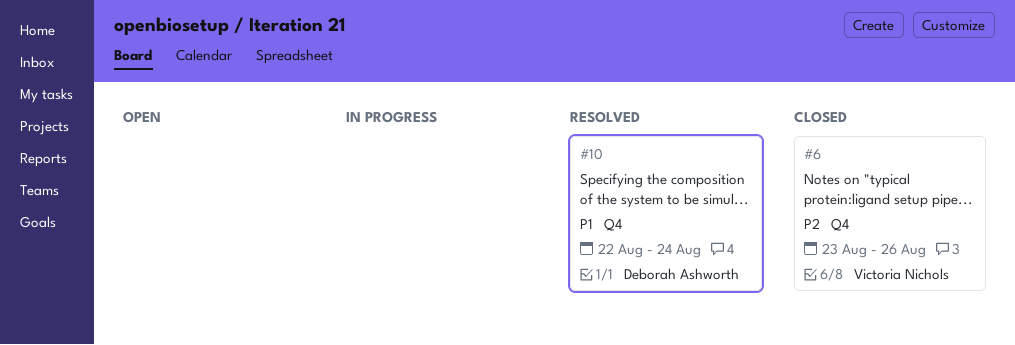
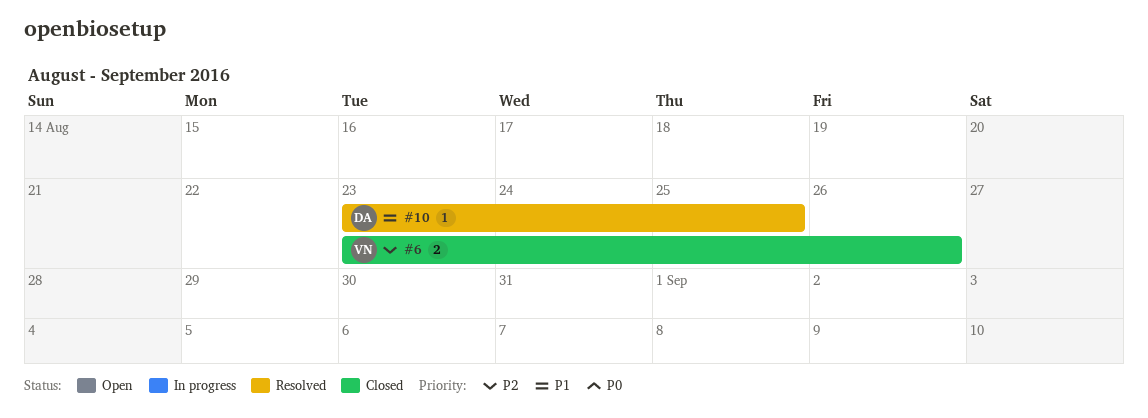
#10, start: Aug 22 -> Aug 23
#10, due: Aug 24 -> Aug 25

